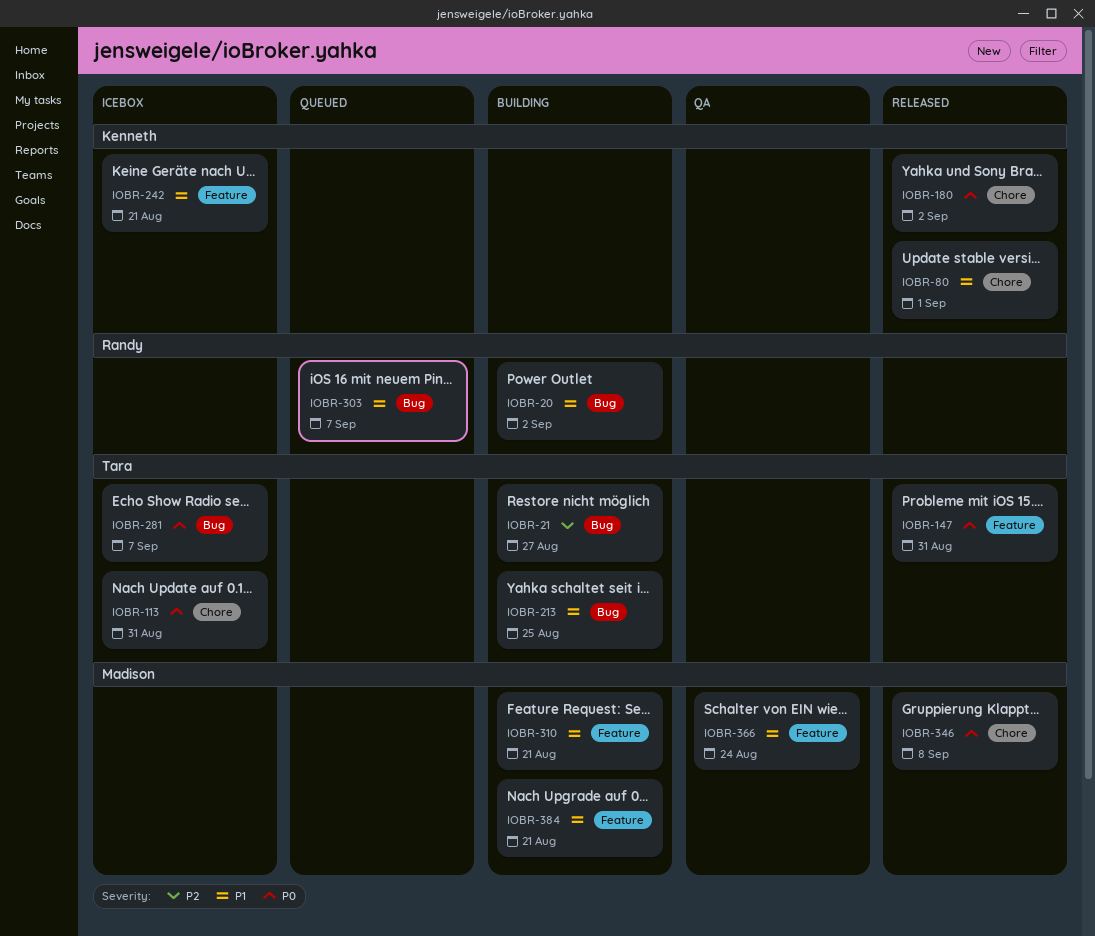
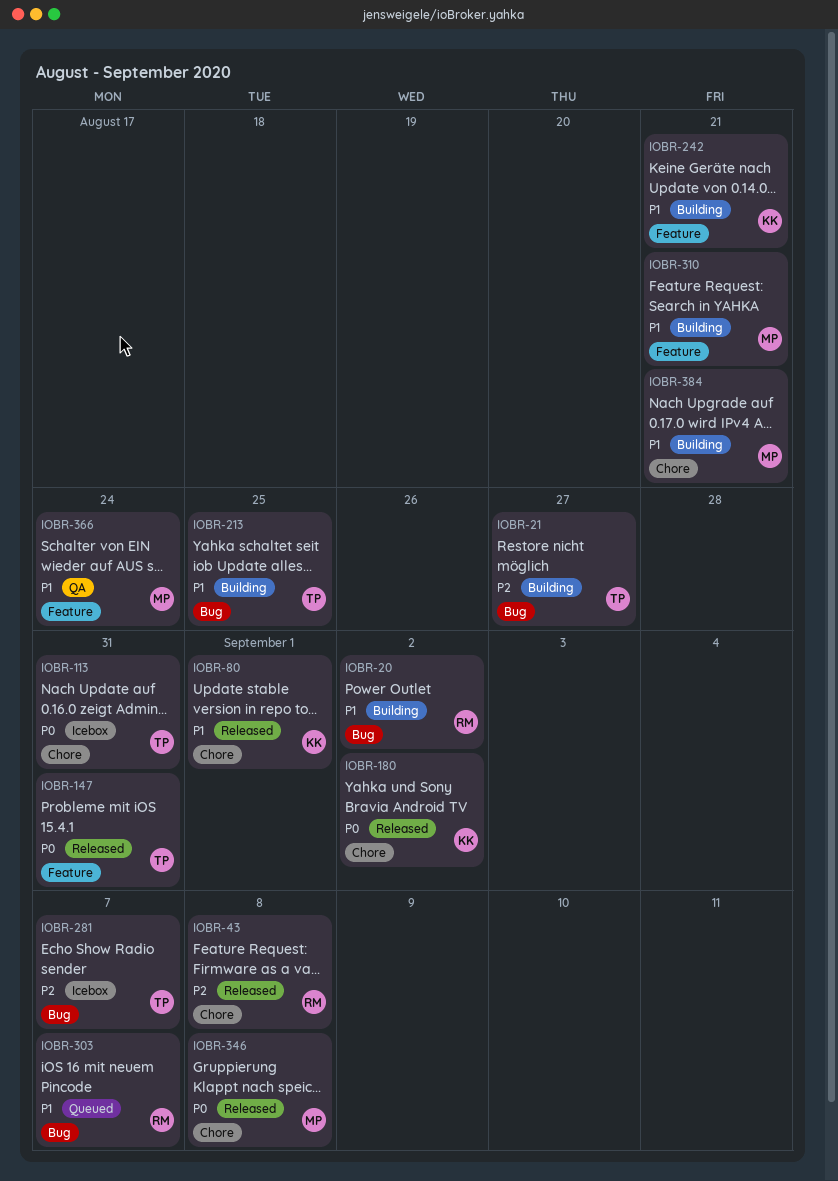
IOBR-43: none -> present
IOBR-242, status: Icebox -> Building
IOBR-281, priority: P0 -> P2
IOBR-384, label: Feature -> Chore

